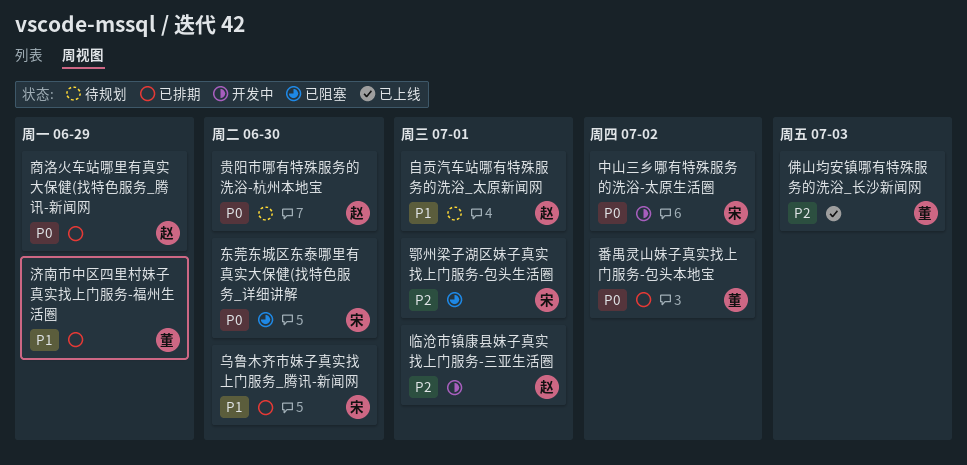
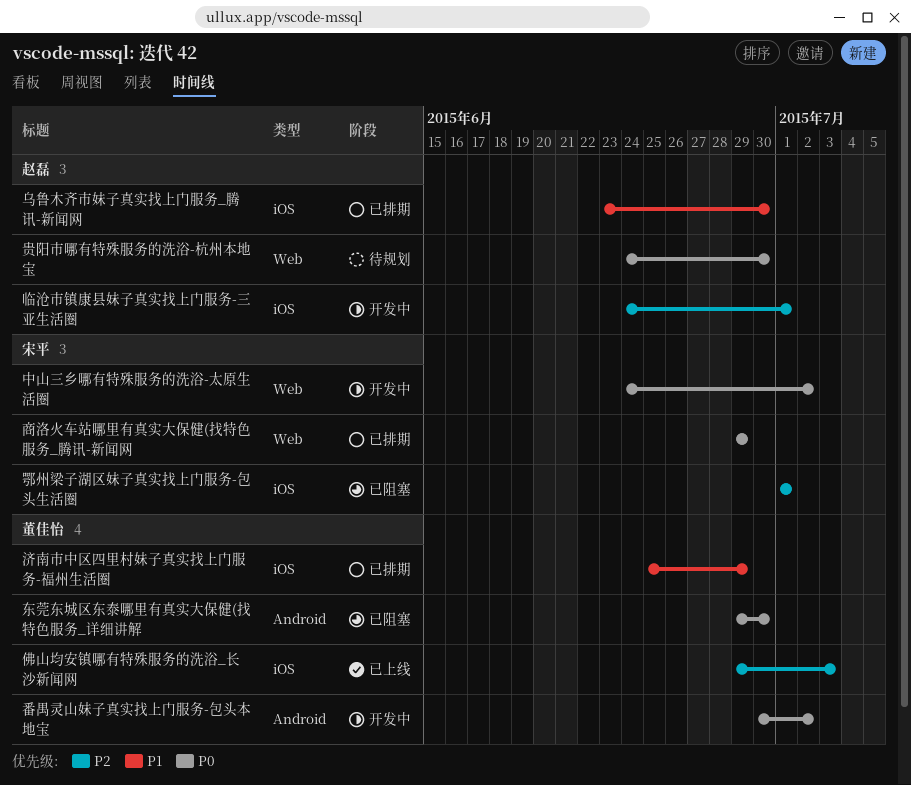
东莞东城区东泰哪里有真实大保健(找特色服务_详细讲解, owner: 宋平 -> 董佳怡
乌鲁木齐市妹子真实找上门服务_腾讯-新闻网, owner: 宋平 -> 赵磊
商洛火车站哪里有真实大保健(找特色服务_腾讯-新闻网, owner: 赵磊 -> 宋平
番禺灵山妹子真实找上门服务-包头本地宝, status: 已排期 -> 开发中
自贡汽车站哪有特殊服务的洗浴_太原新闻网: present -> none

